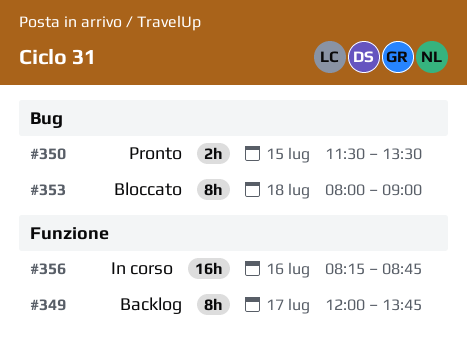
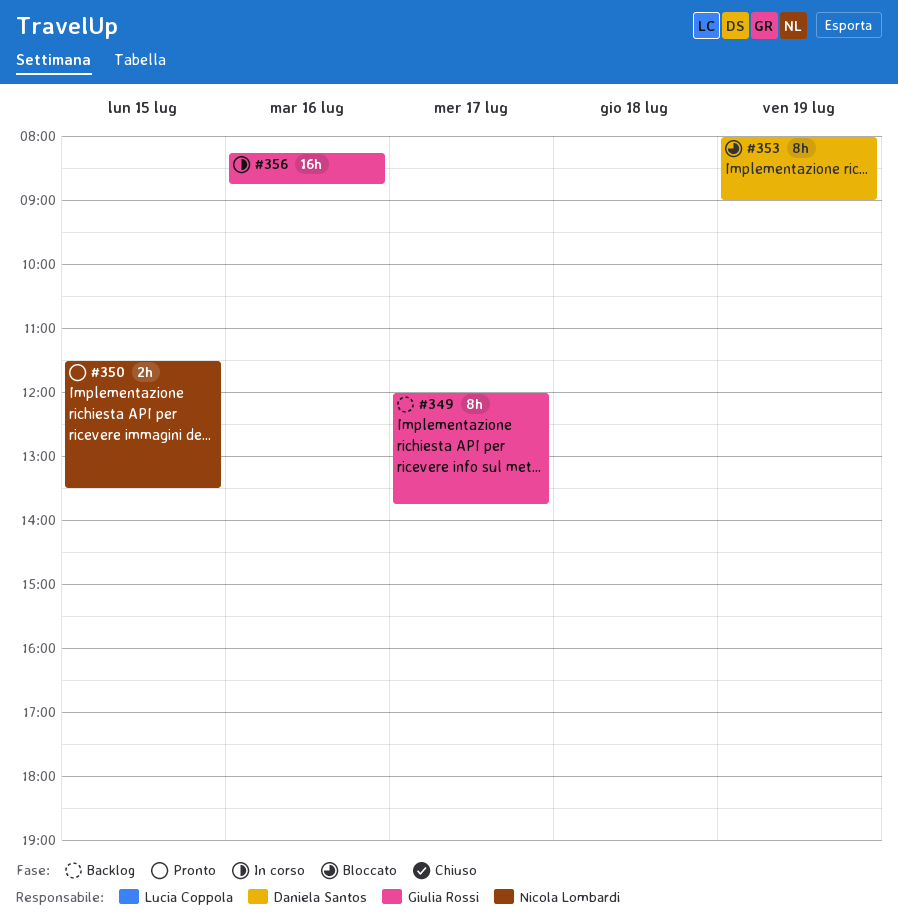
#353, day: Jul 18 -> Jul 19

